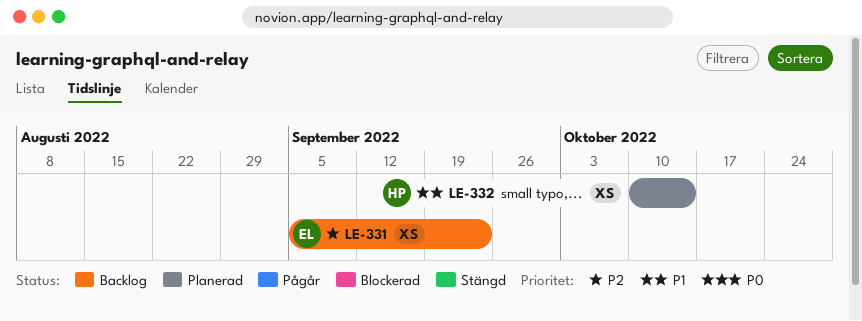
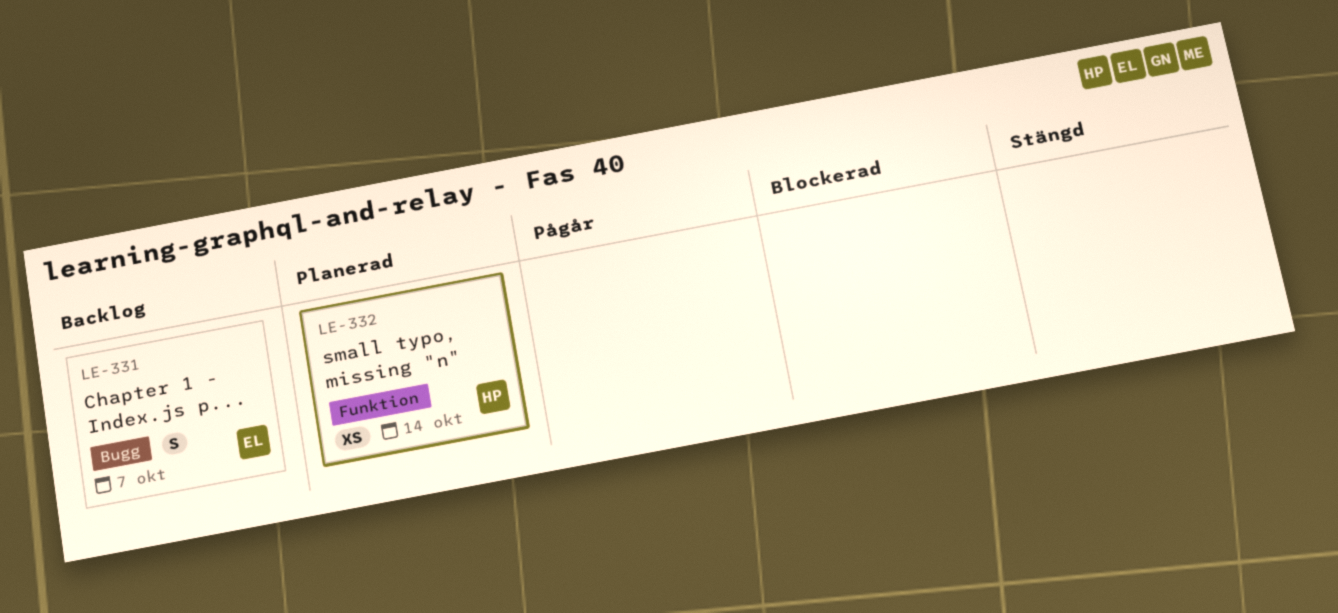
LE-331, estimate: XS -> S
LE-331, due: Sep 23 -> Oct 7

